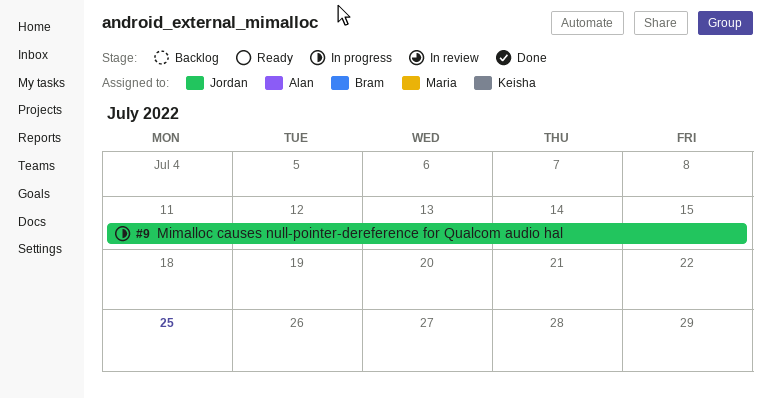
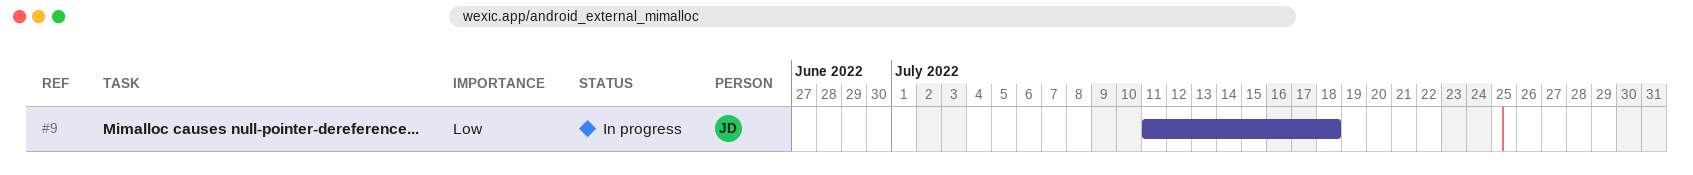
#9, due: Jul 15 -> Jul 18

